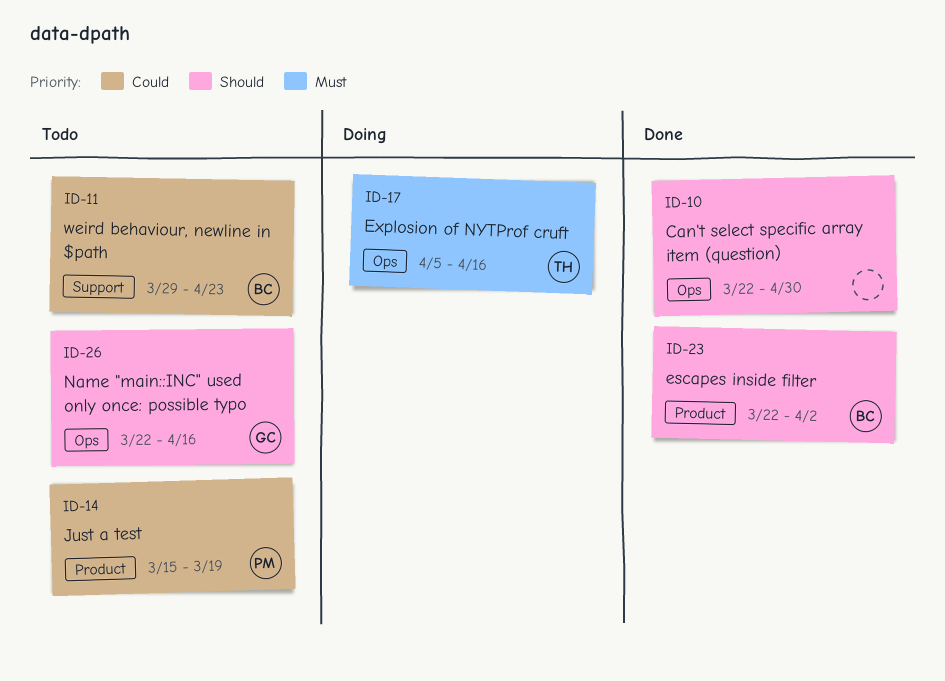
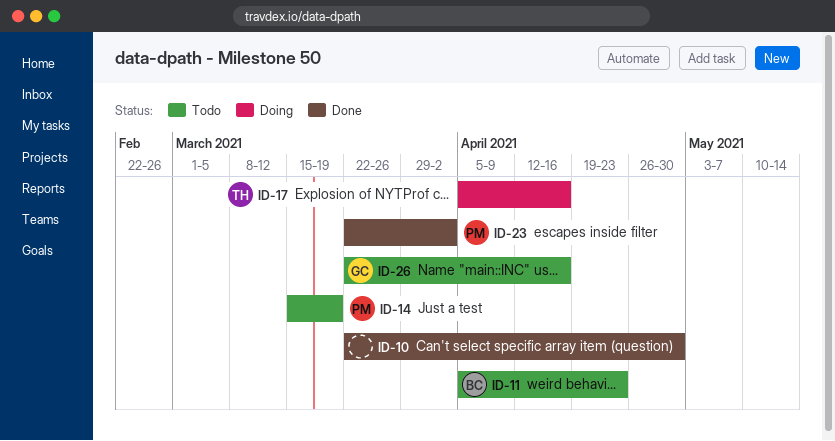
ID-11, start: Mar 29 -> Apr 5
ID-23, owner: BC -> PM

